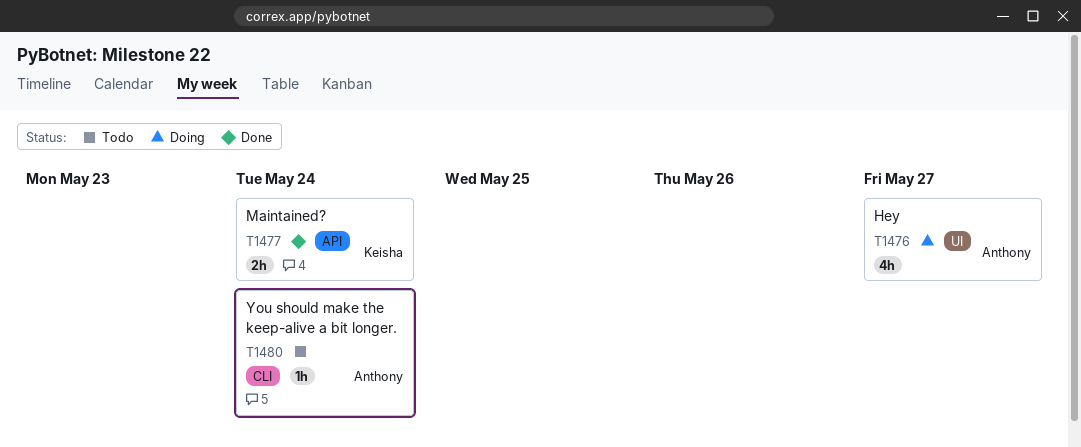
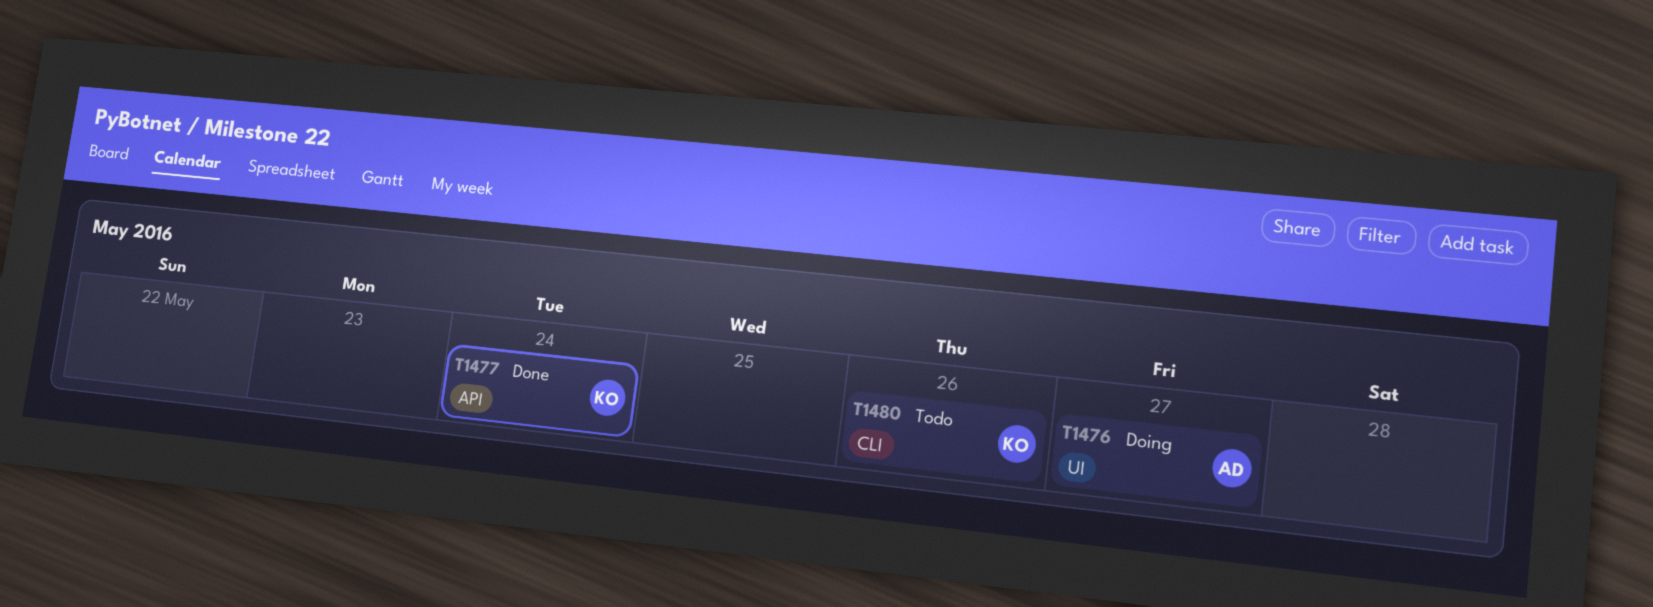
T1480, owner: Anthony -> Keisha
T1480, due: May 24 -> May 26

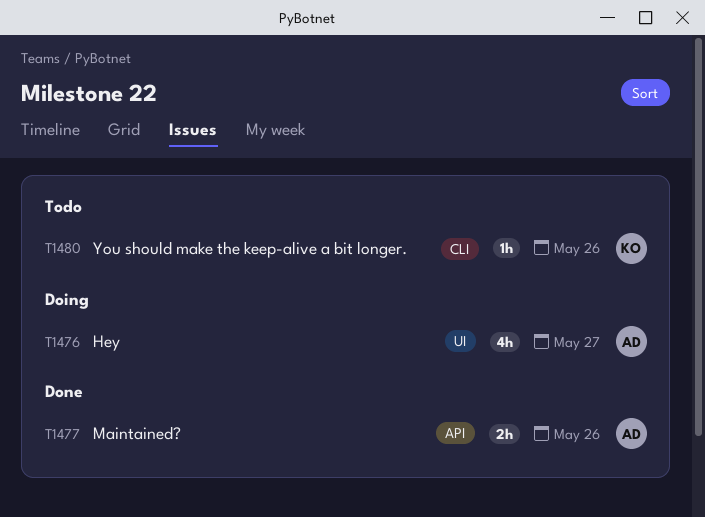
T1477, owner: KO -> AD
T1477, due: May 24 -> May 26

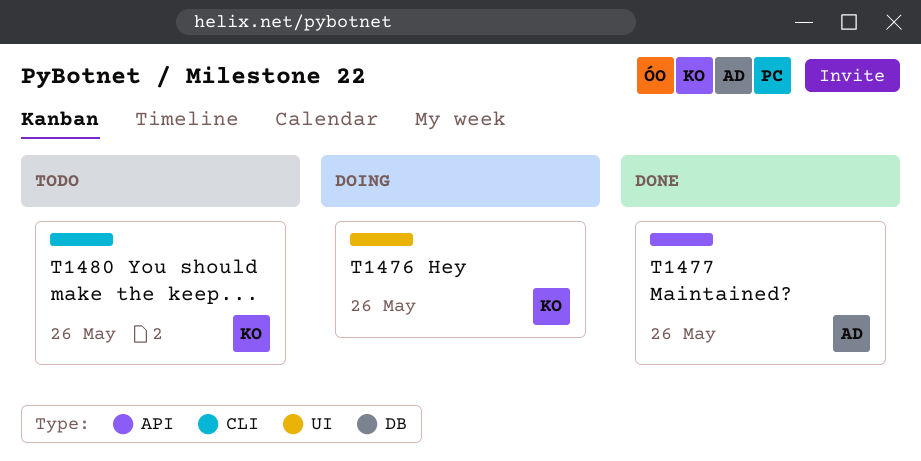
T1476, owner: AD -> KO
T1476, due: May 27 -> May 26

